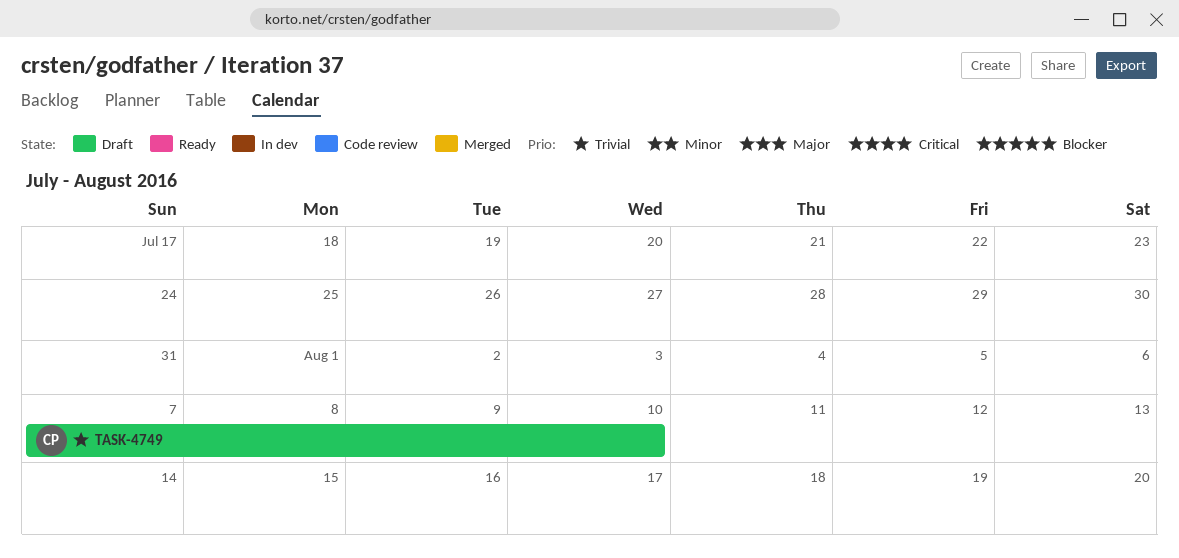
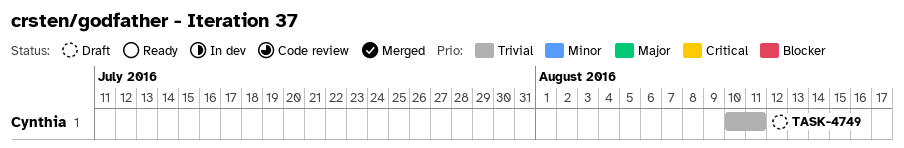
TASK-4749, start: Aug 7 -> Aug 10
TASK-4749, due: Aug 10 -> Aug 11

